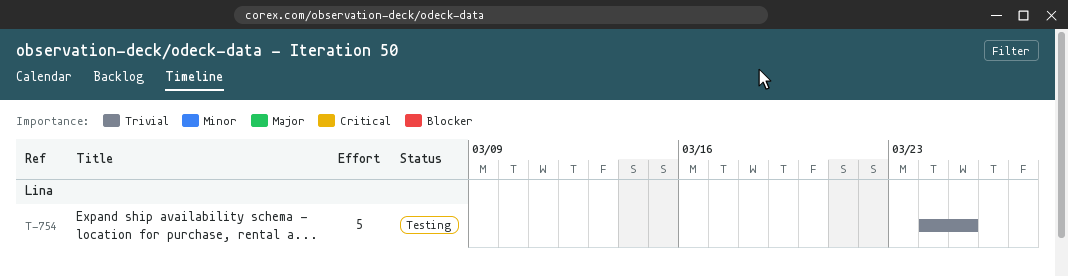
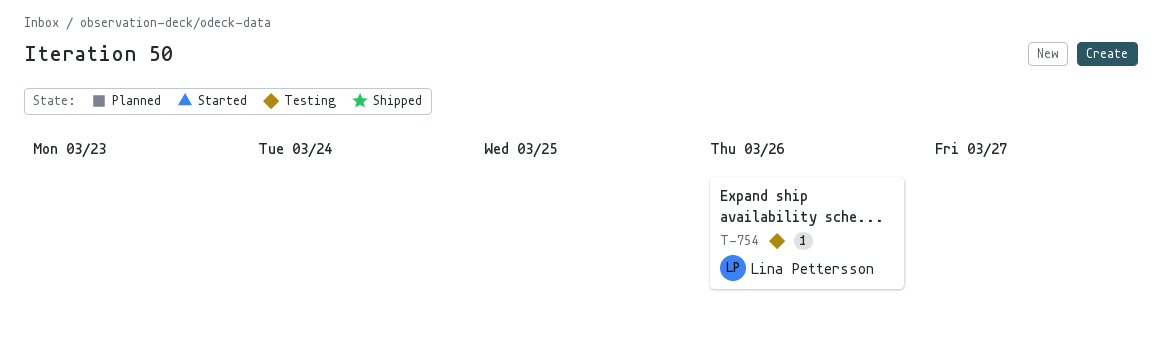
T-754, estimate: 5 -> 1
T-754, due: Mar 25 -> Mar 26

